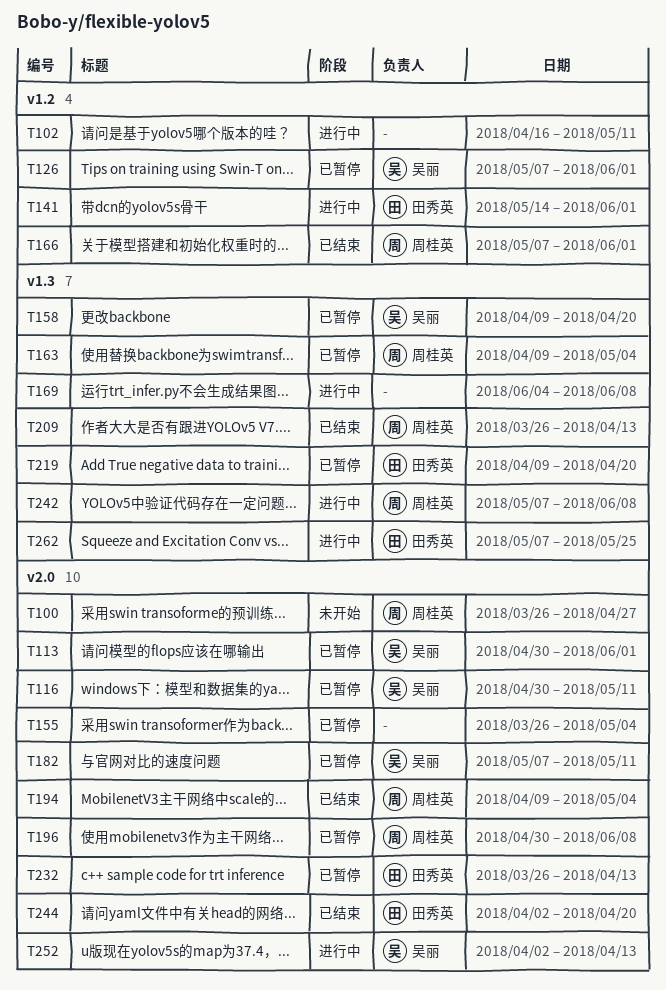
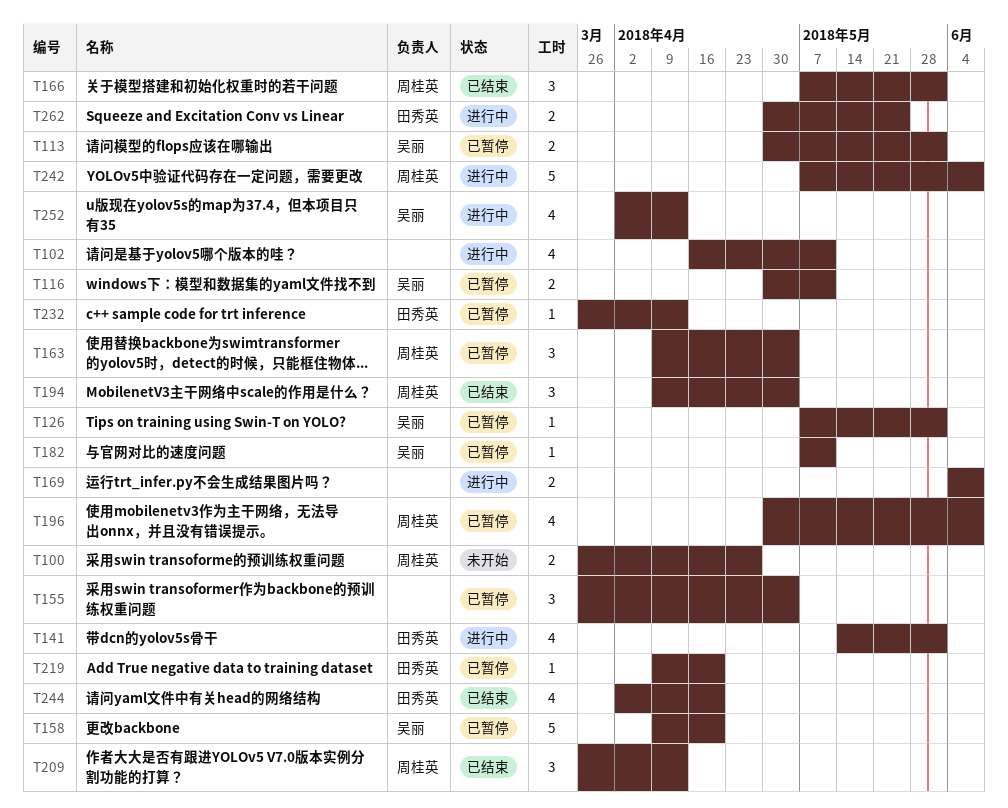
T262, start: May 7 -> Apr 30

